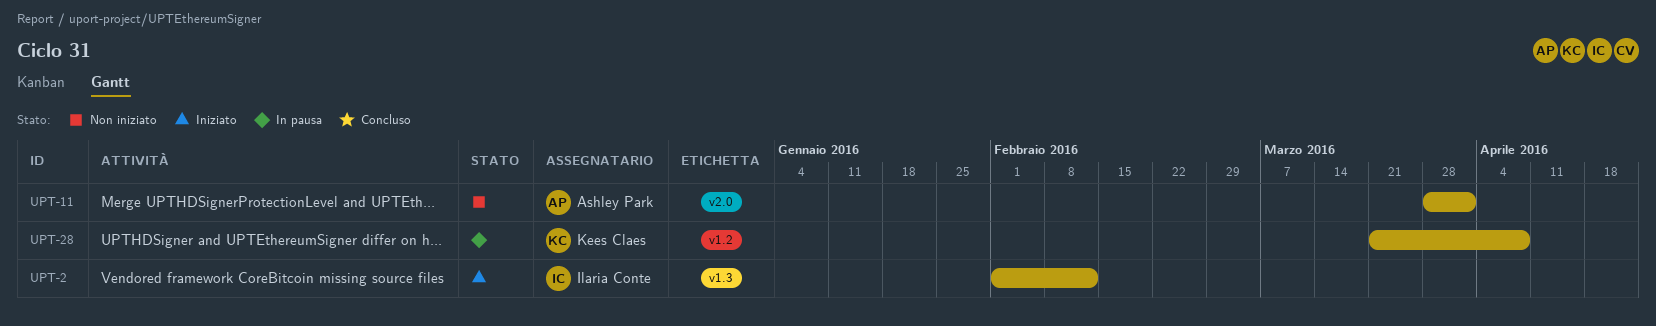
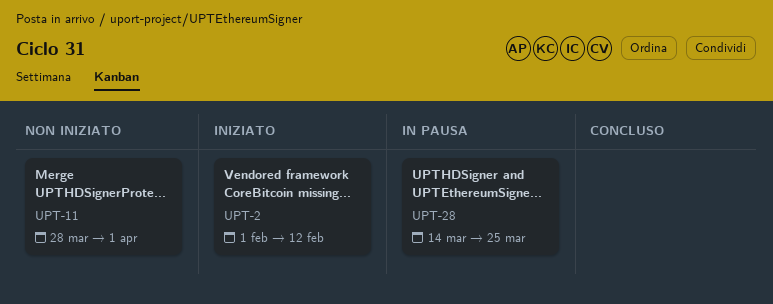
UPT-28, start: Mar 21 -> Mar 14
UPT-28, due: Apr 8 -> Mar 25

